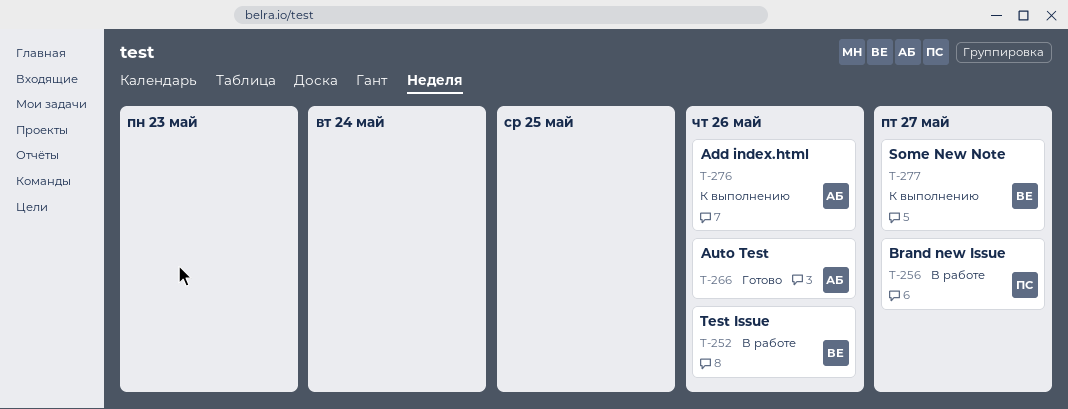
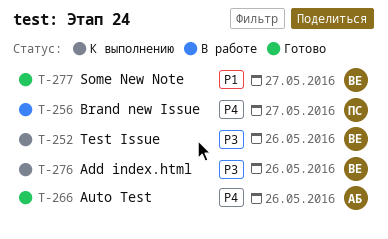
T-252, status: В работе -> К выполнению
T-276, owner: АБ -> ВЕ
T-277, status: К выполнению -> Готово

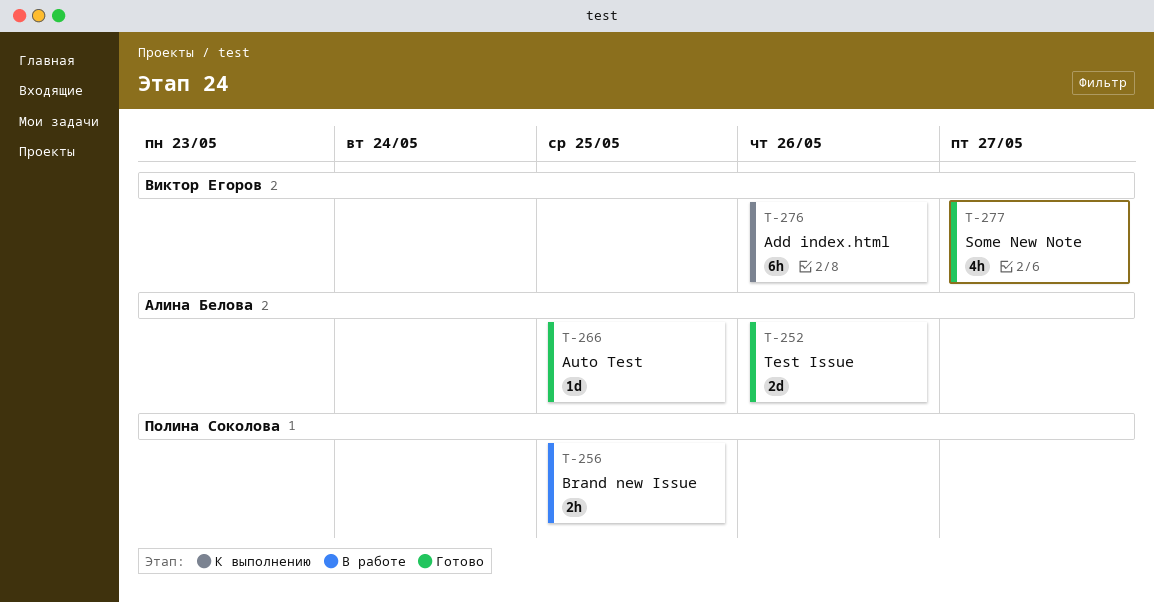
T-252, status: К выполнению -> Готово
T-252, owner: Виктор Егоров -> Алина Белова
T-256, due: May 27 -> May 25
T-266, due: May 26 -> May 25

